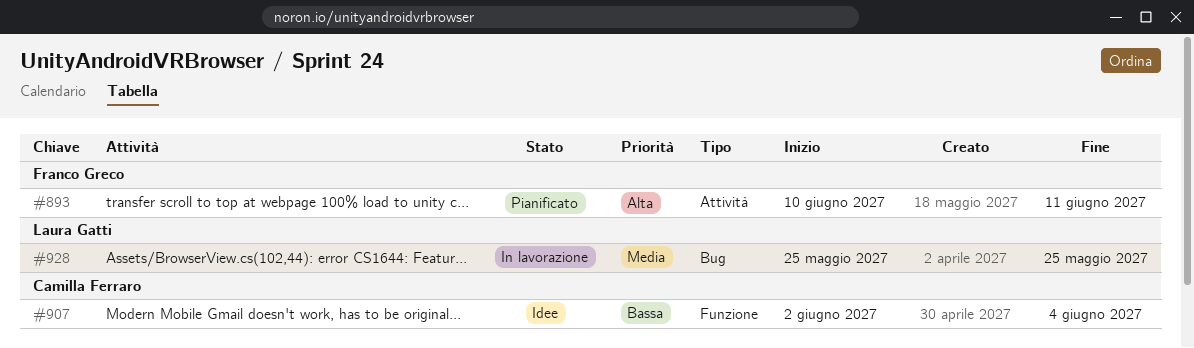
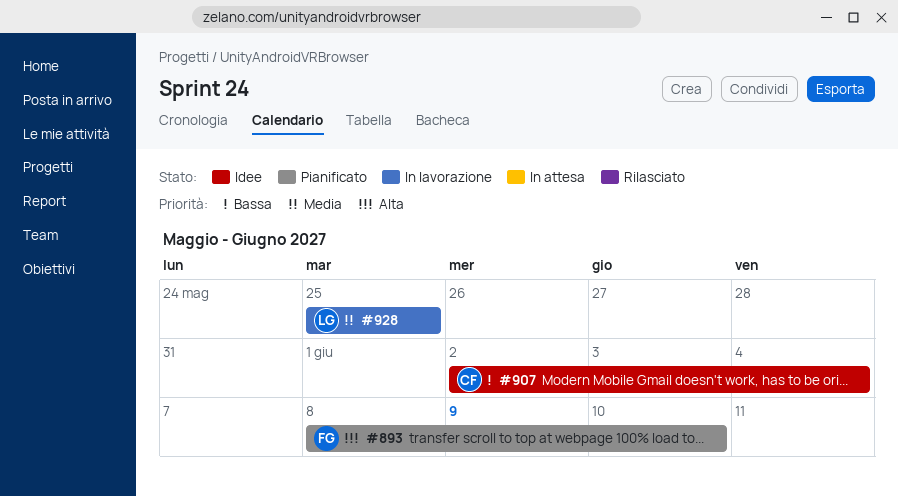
#893, start: Jun 10 -> Jun 8
#893, due: Jun 11 -> Jun 10

